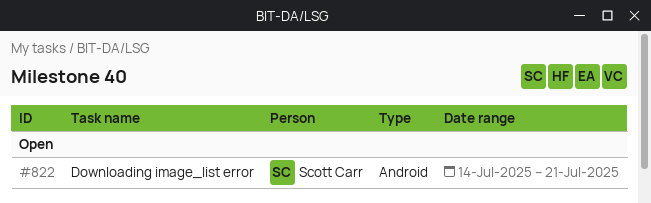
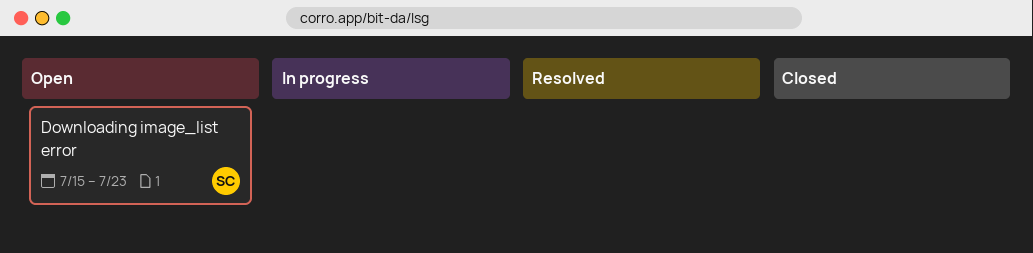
Downloading image_list error, start: Jul 14 -> Jul 15
Downloading image_list error, due: Jul 21 -> Jul 23

